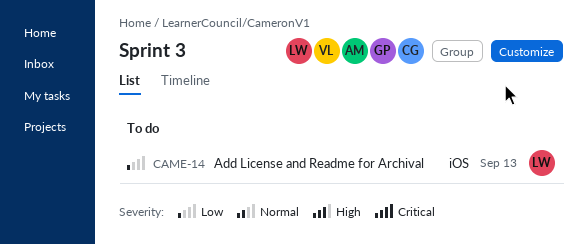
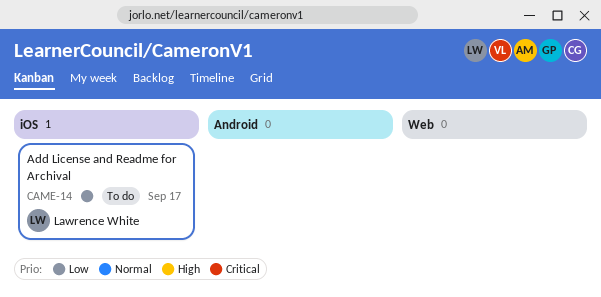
CAME-14, due: Sep 13 -> Sep 17

